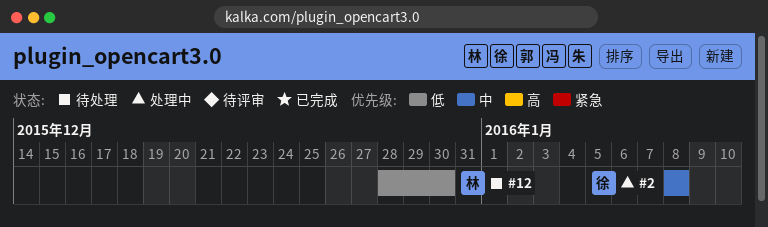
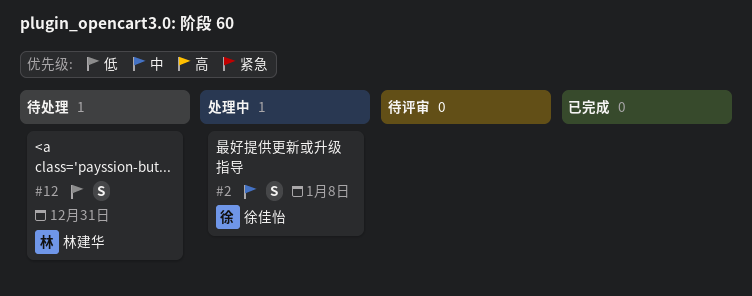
#12, due: Dec 30 -> Dec 31

